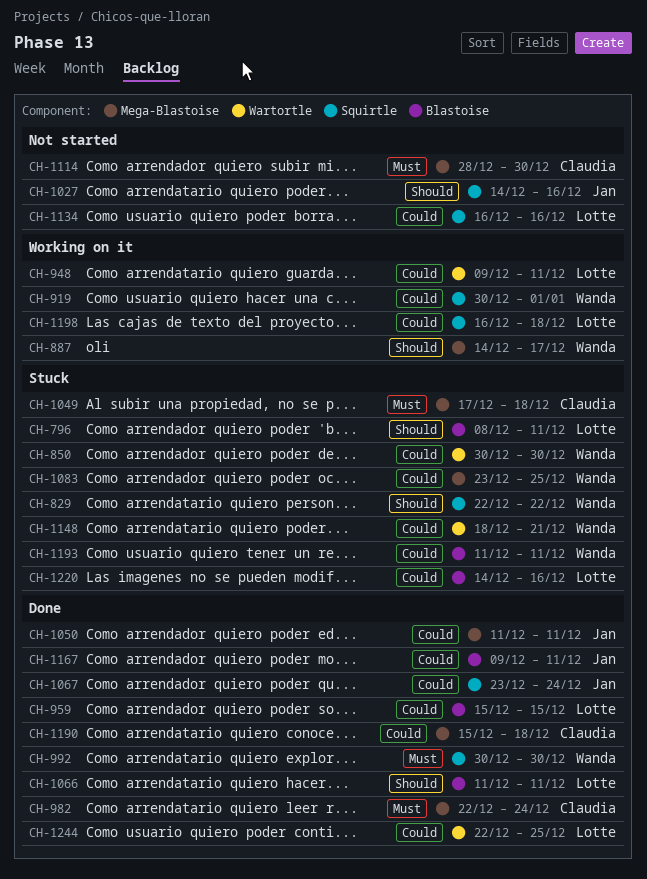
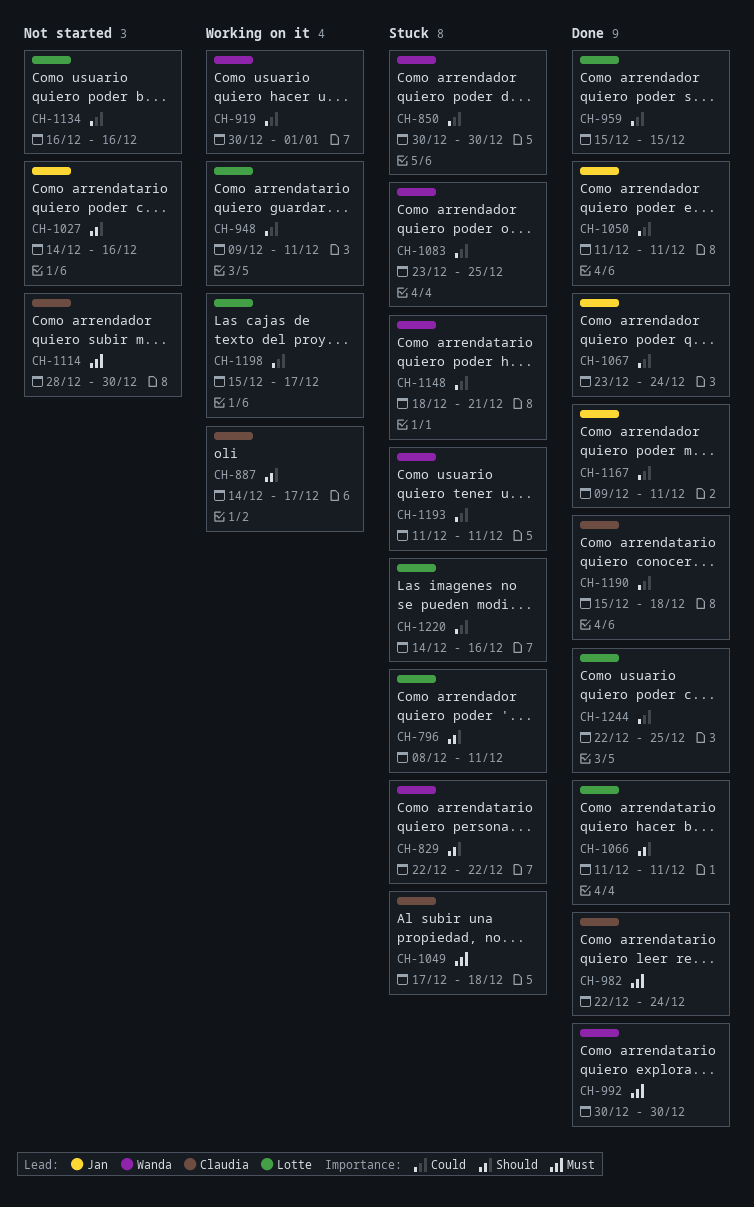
CH-887, owner: Wanda -> Claudia
CH-1198, start: Dec 16 -> Dec 15
CH-1198, due: Dec 18 -> Dec 17

